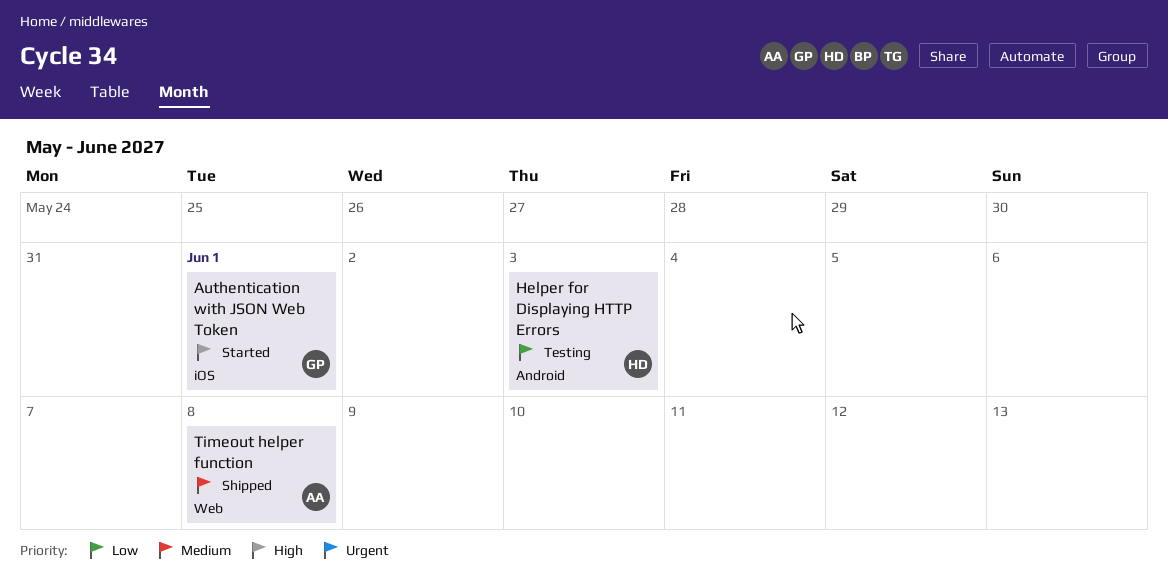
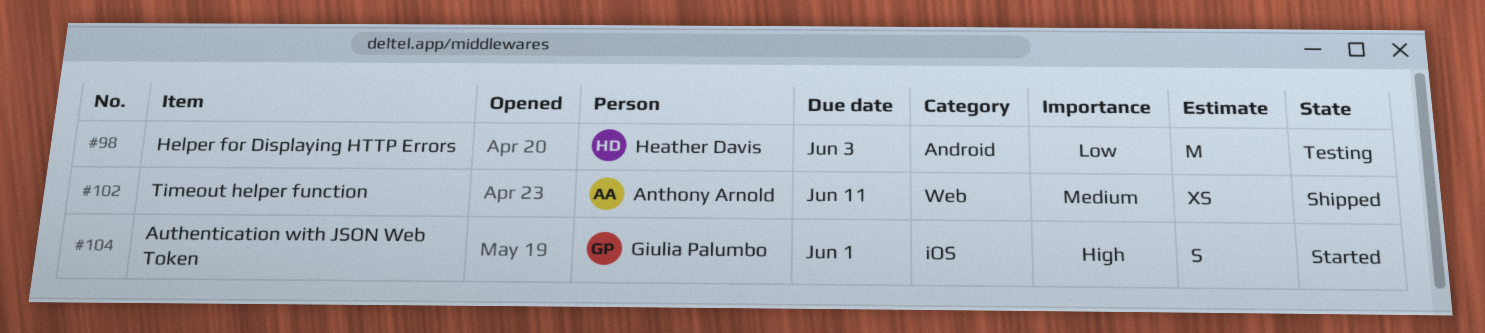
Timeout helper function, due: Jun 8 -> Jun 11

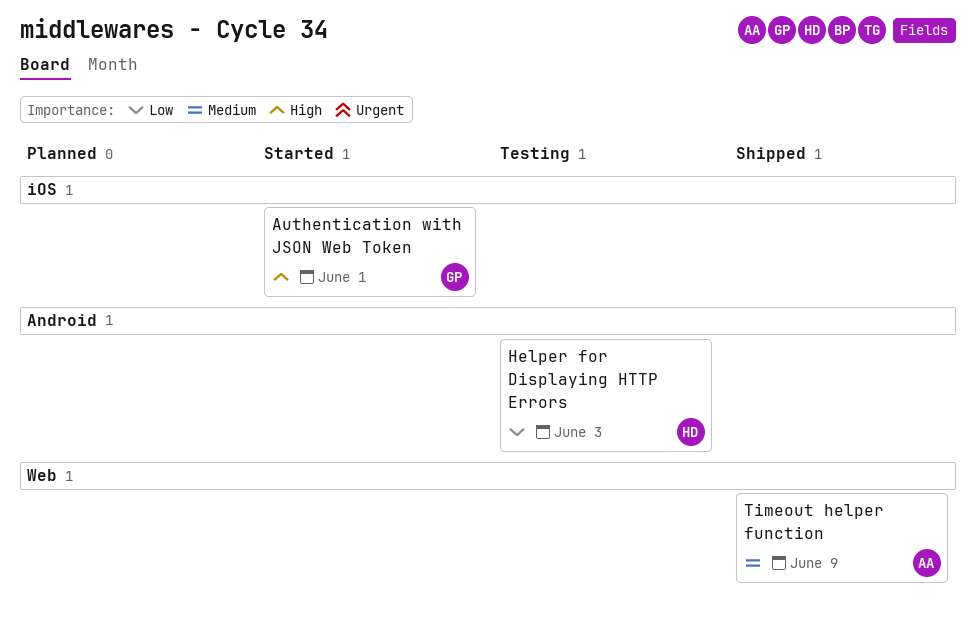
Timeout helper function, due: Jun 11 -> Jun 9

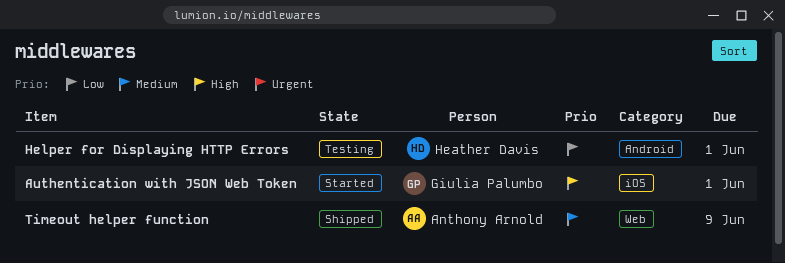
Helper for Displaying HTTP Errors, due: Jun 3 -> Jun 1

